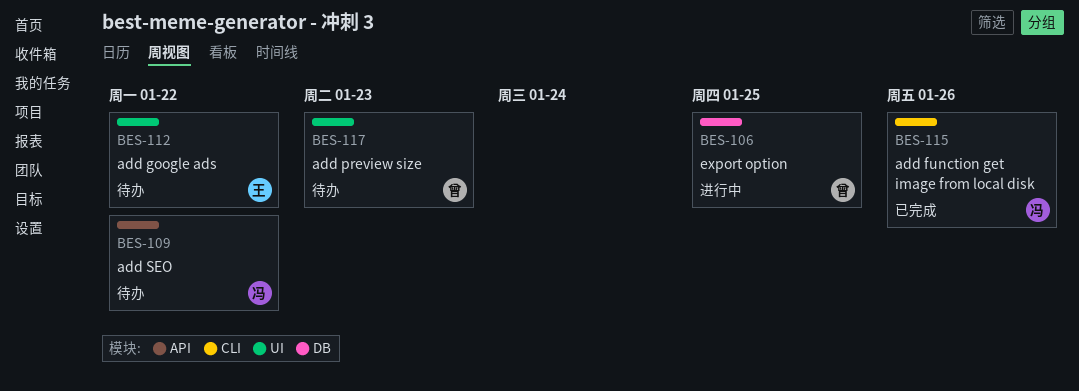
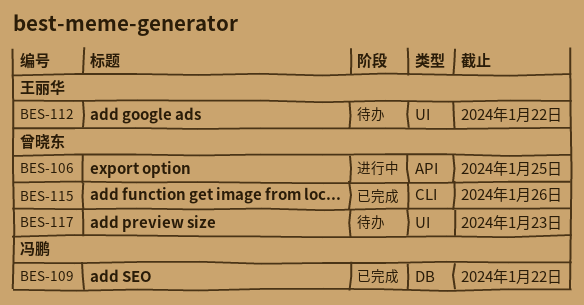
BES-106, label: DB -> API
BES-109, status: 待办 -> 已完成
BES-109, label: API -> DB
BES-115, owner: 冯鹏 -> 曾晓东

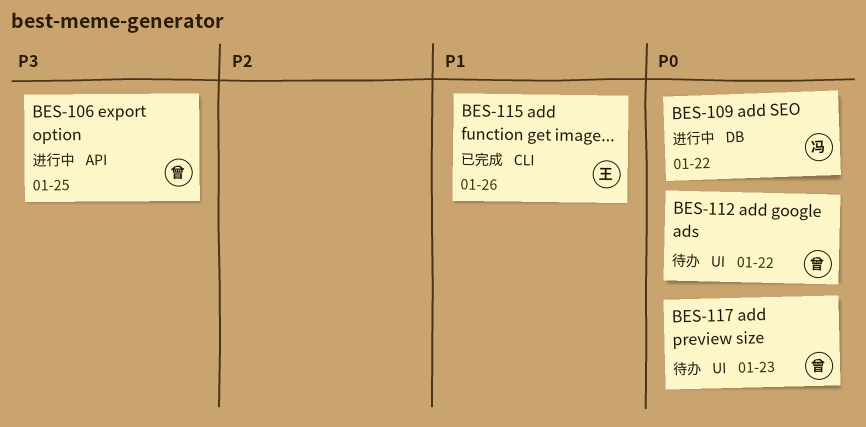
BES-109, status: 已完成 -> 进行中
BES-112, owner: 王丽华 -> 曾晓东
BES-115, owner: 曾晓东 -> 王丽华

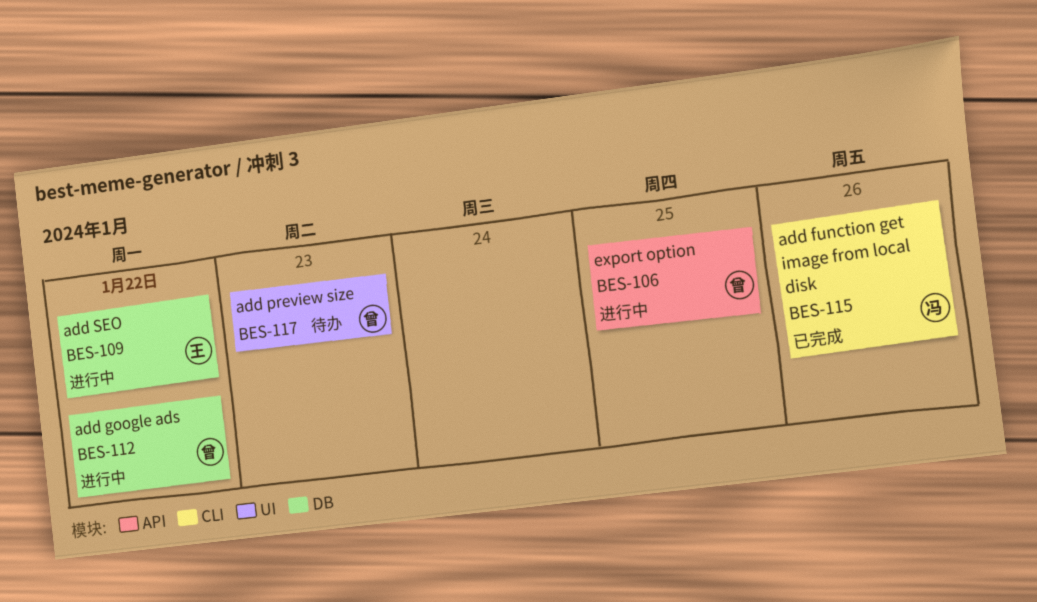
BES-109, owner: 冯 -> 王
BES-112, status: 待办 -> 进行中
BES-112, label: UI -> DB
BES-115, owner: 王 -> 冯

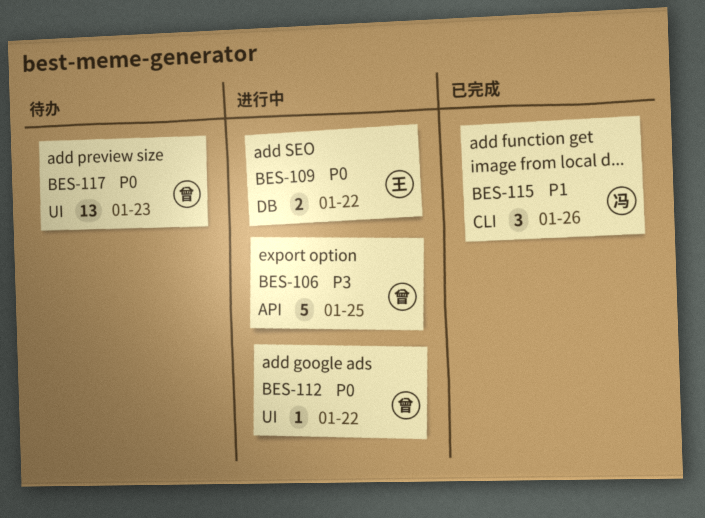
BES-112, label: DB -> UI

